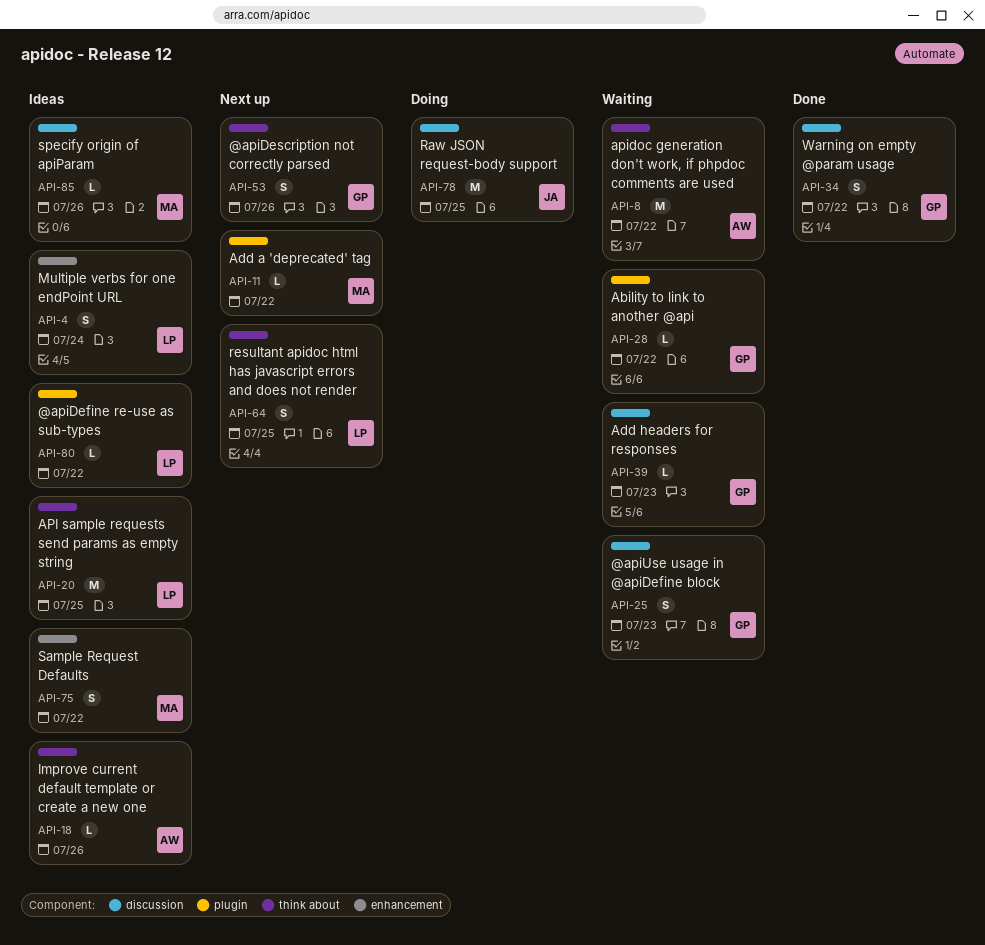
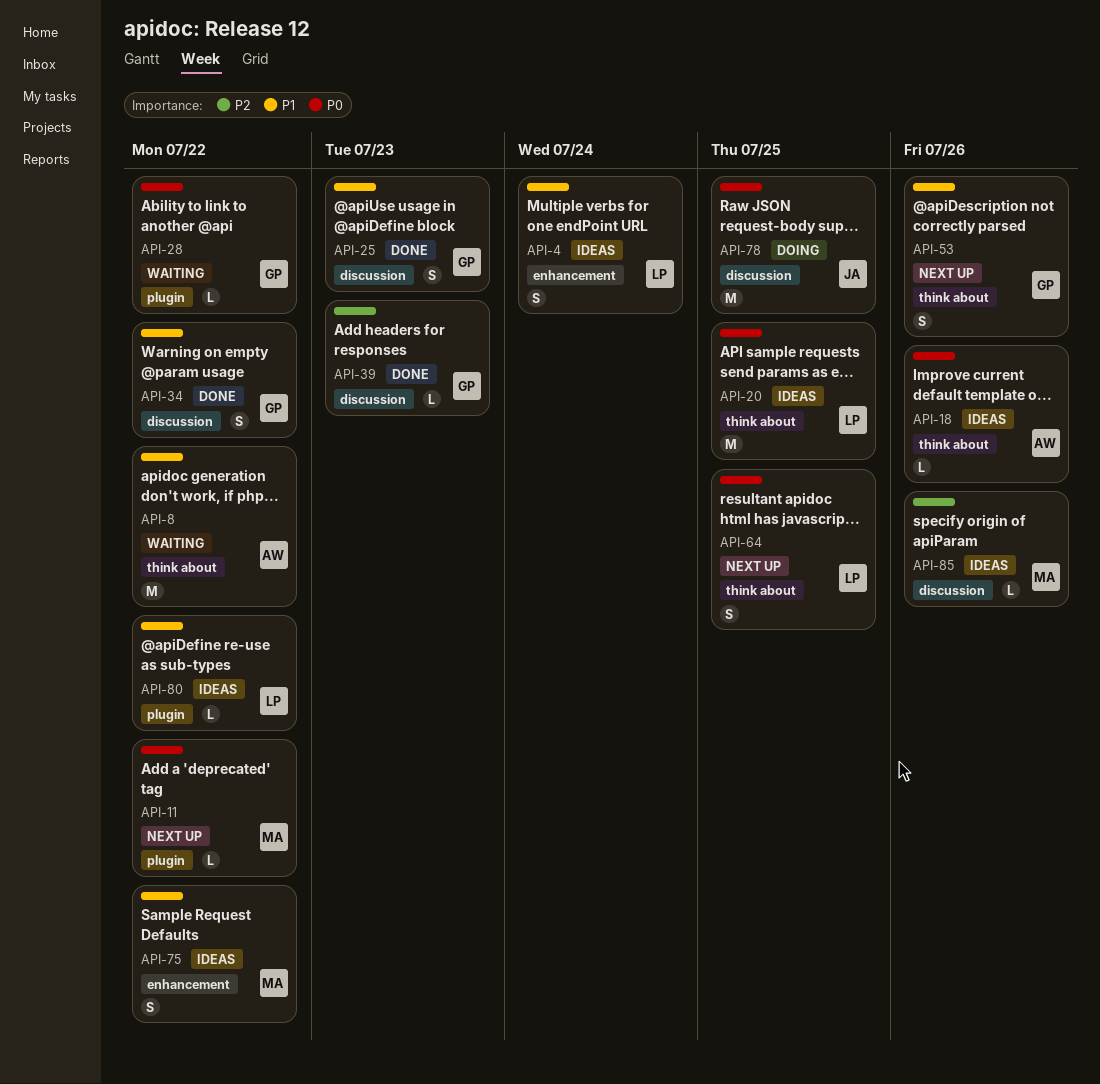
API-25, status: Waiting -> Done
API-39, status: Waiting -> Done

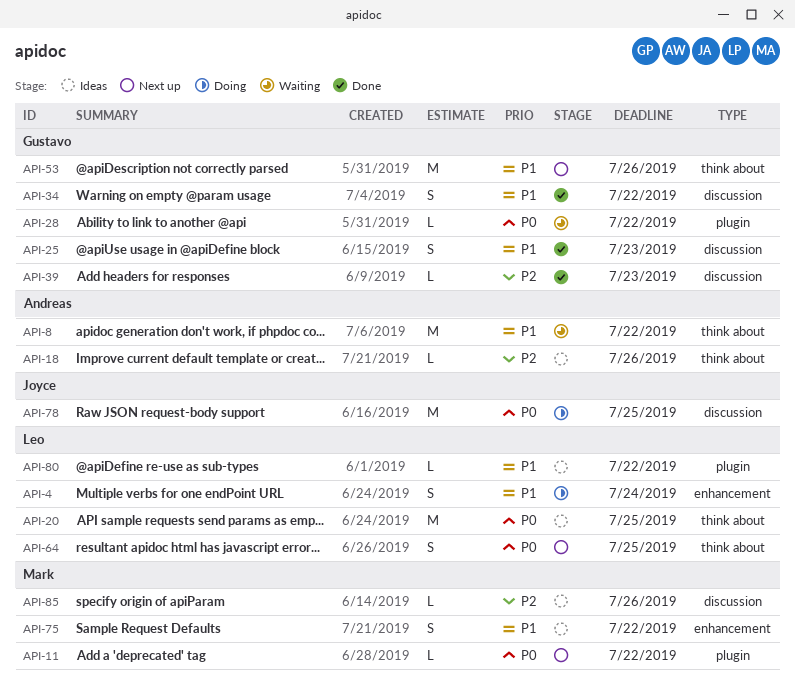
API-4, status: Ideas -> Doing
API-18, priority: P0 -> P2
API-53, estimate: S -> M

